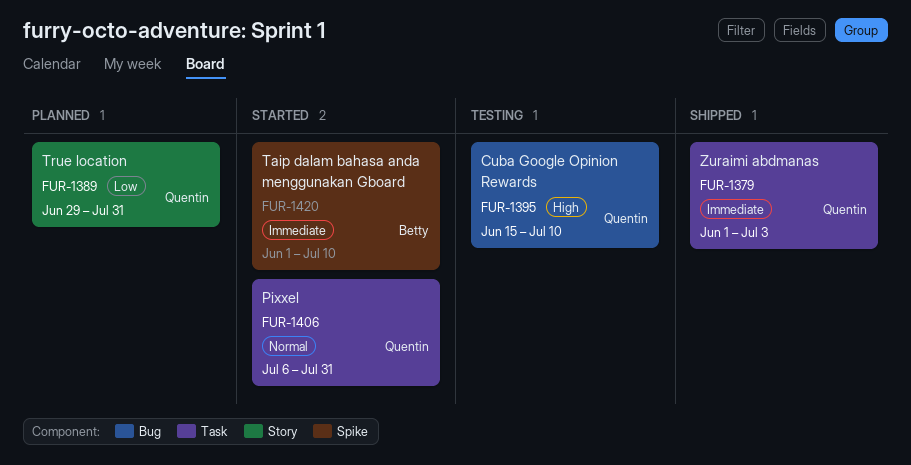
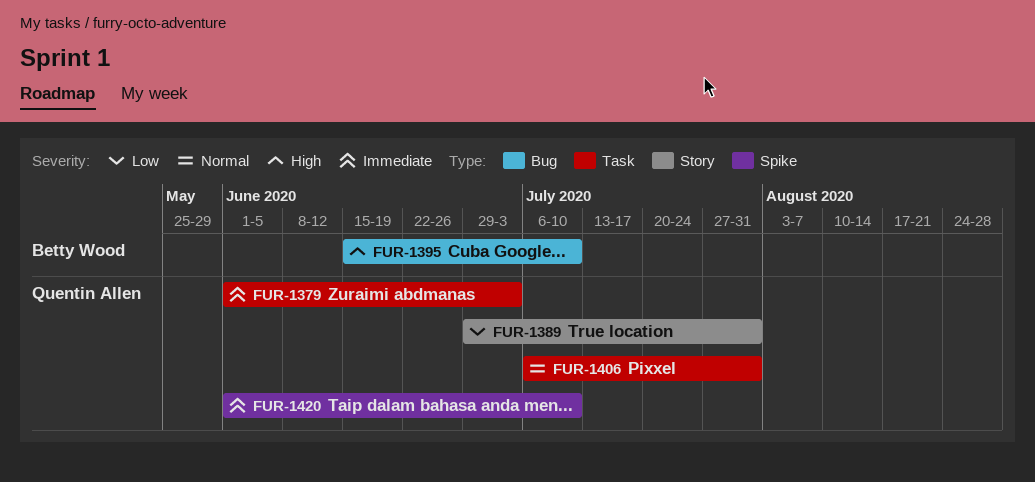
FUR-1395, owner: Quentin Allen -> Betty Wood
FUR-1420, owner: Betty Wood -> Quentin Allen

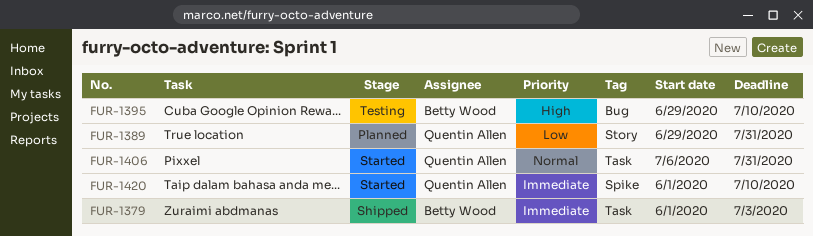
FUR-1379, owner: Quentin Allen -> Betty Wood
FUR-1395, start: Jun 15 -> Jun 29

